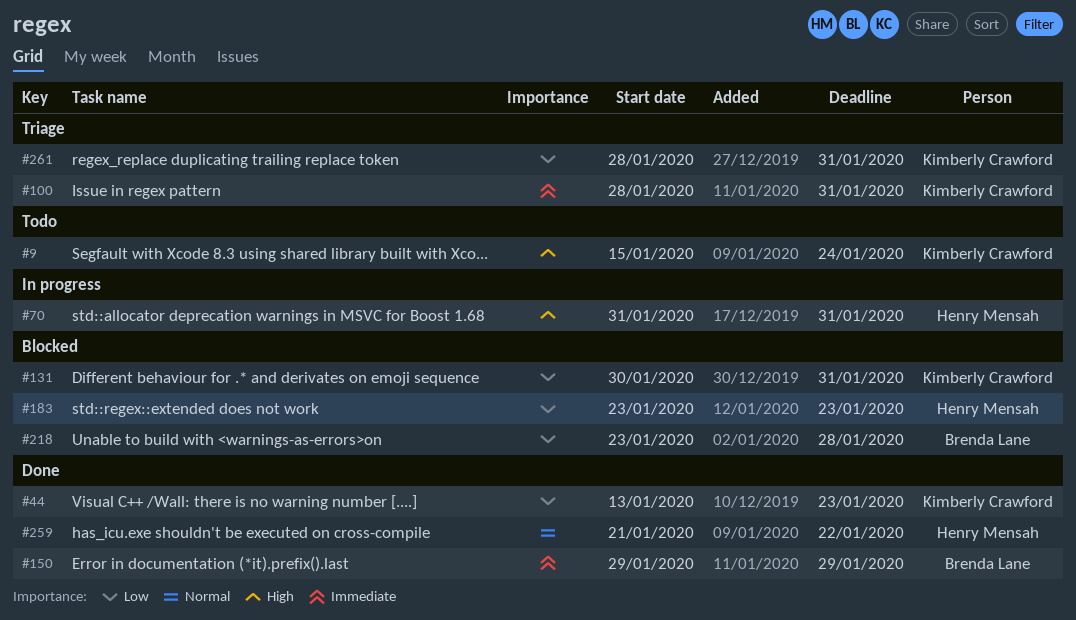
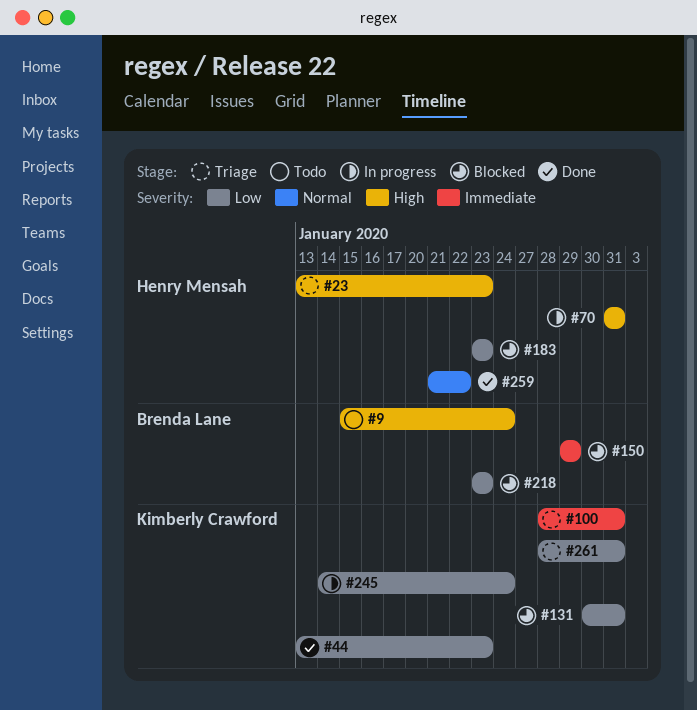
#9, owner: Kimberly Crawford -> Brenda Lane
#23: none -> present
#150, status: Done -> Blocked
#218, due: Jan 28 -> Jan 23
#245: none -> present

